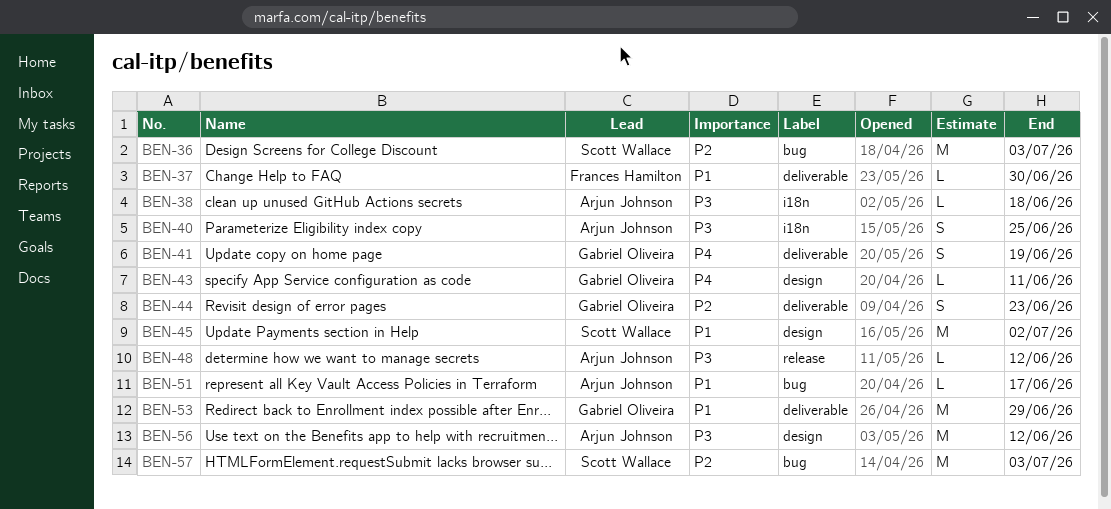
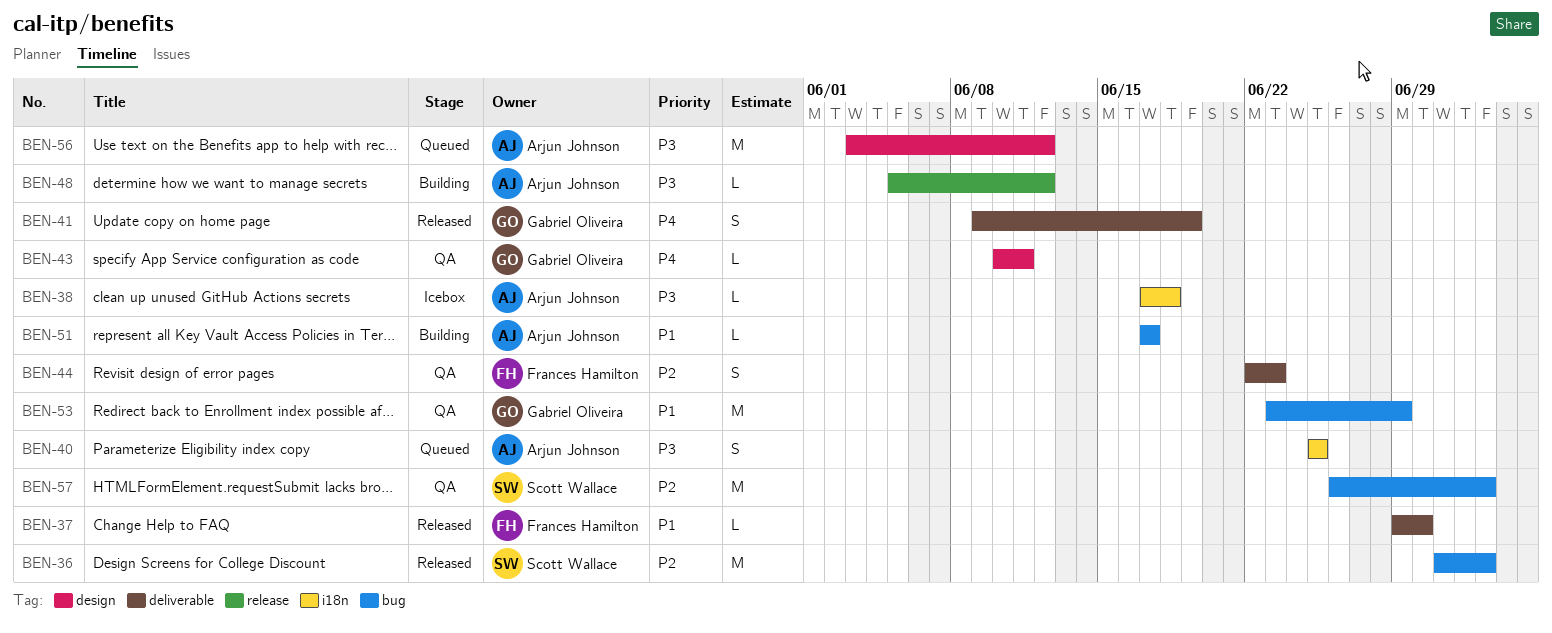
BEN-44, owner: Gabriel Oliveira -> Frances Hamilton
BEN-45: present -> none
BEN-53, label: deliverable -> bug

